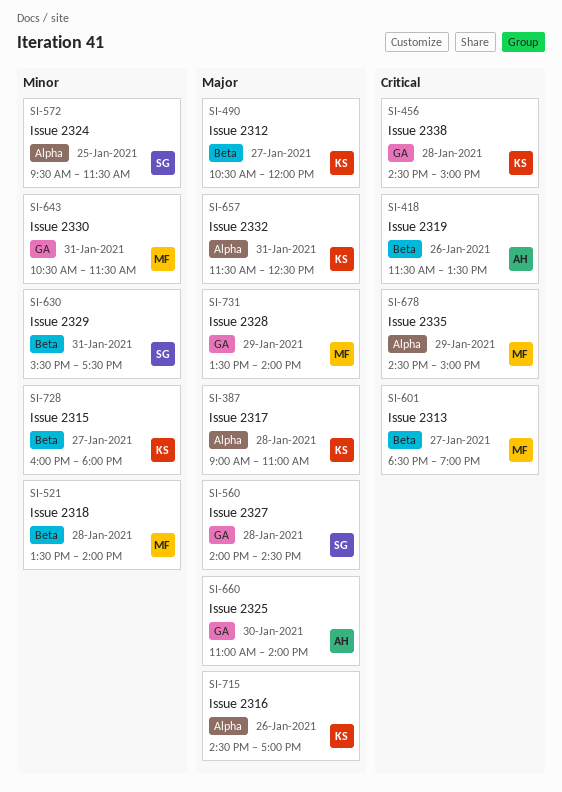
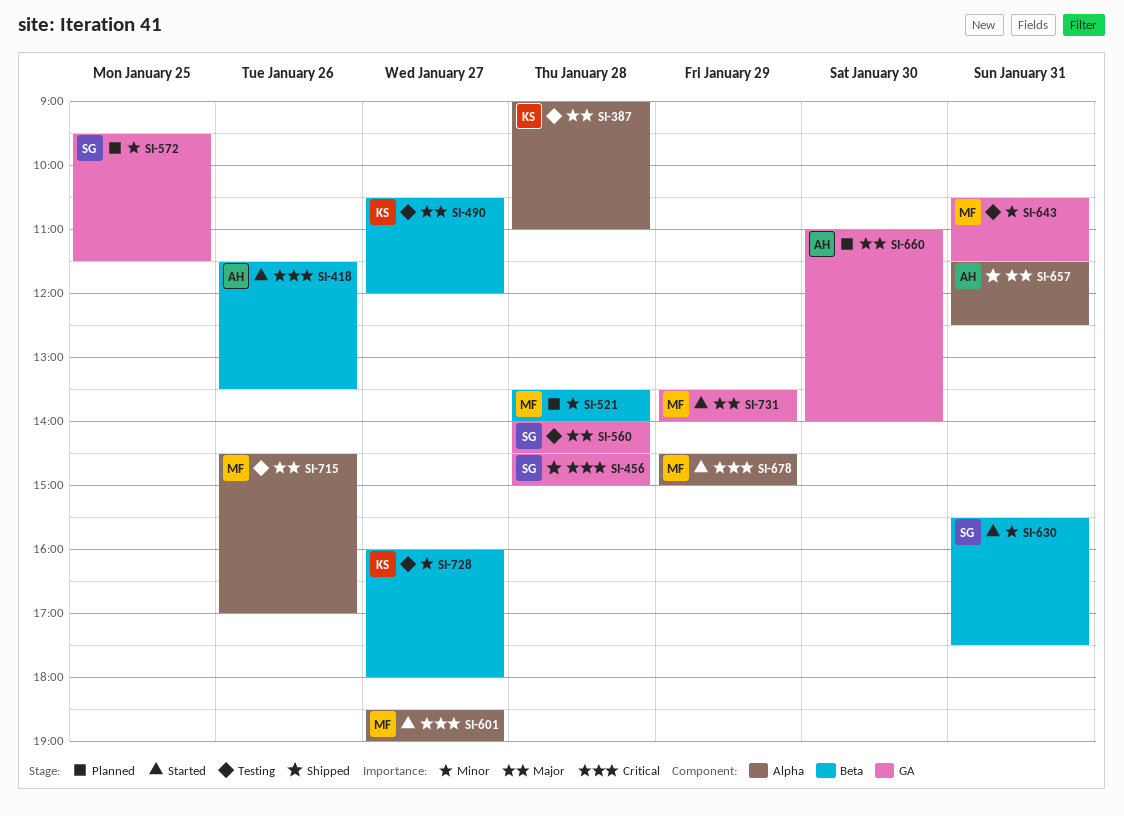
SI-456, owner: KS -> SG
SI-572, label: Alpha -> GA
SI-601, label: Beta -> Alpha
SI-657, owner: KS -> AH
SI-715, owner: KS -> MF

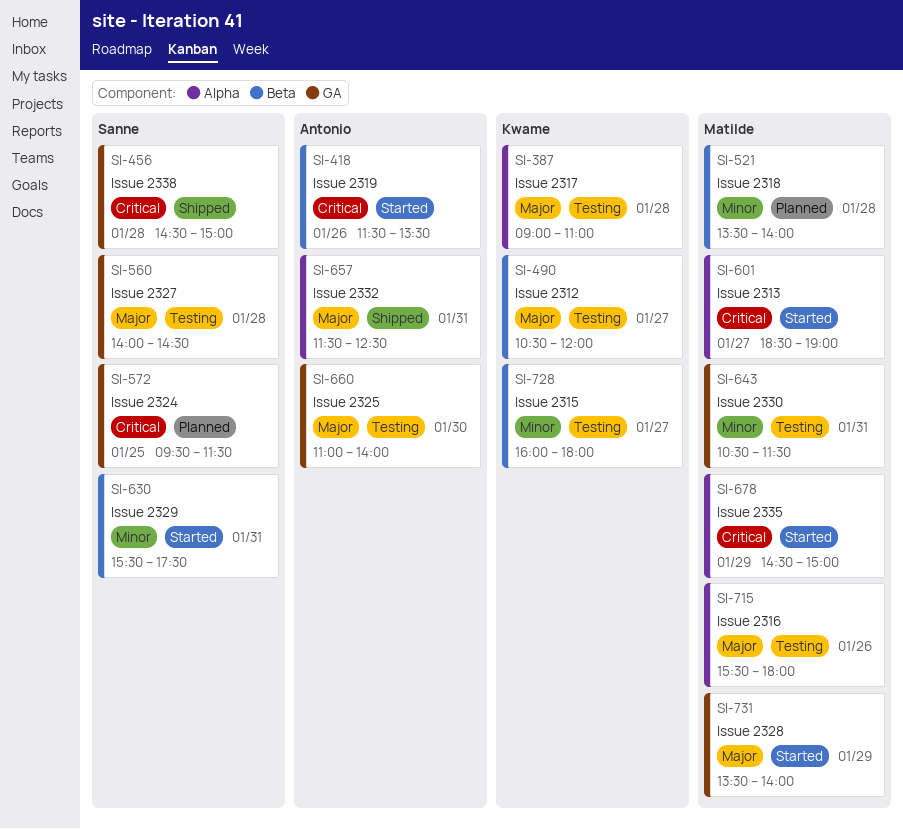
SI-572, priority: Minor -> Critical
SI-660, status: Planned -> Testing
SI-715, begins: 14:30 -> 15:30
SI-715, ends: 17:00 -> 18:00

